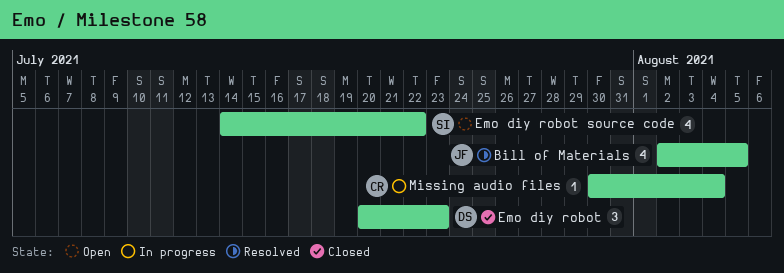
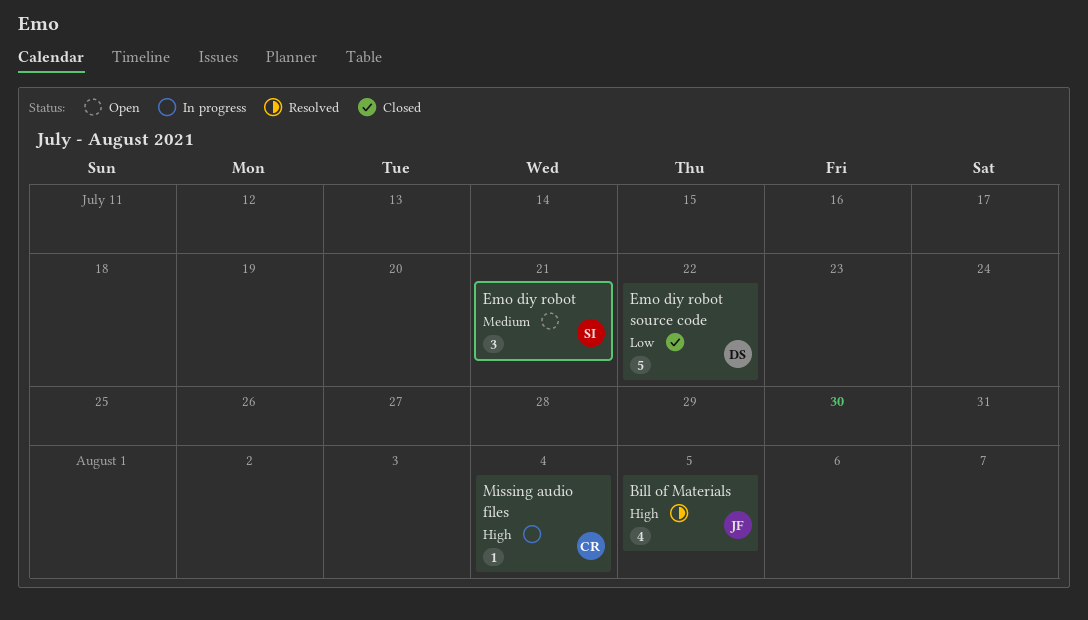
Emo diy robot, status: Closed -> Open
Emo diy robot, owner: DS -> SI
Emo diy robot, due: Jul 23 -> Jul 21
Emo diy robot source code, status: Open -> Closed
Emo diy robot source code, owner: SI -> DS
Emo diy robot source code, estimate: 4 -> 5

